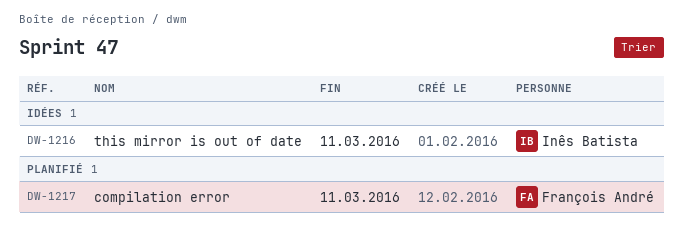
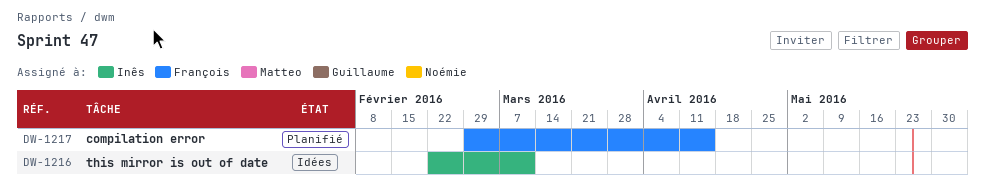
DW-1217, due: Mar 11 -> Apr 15

